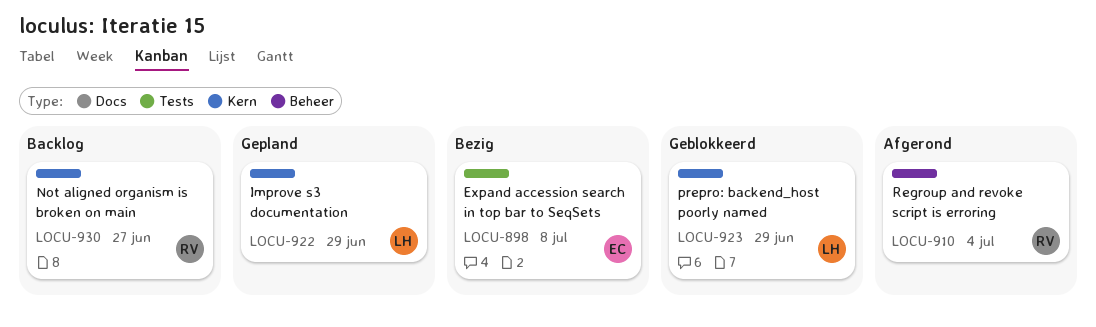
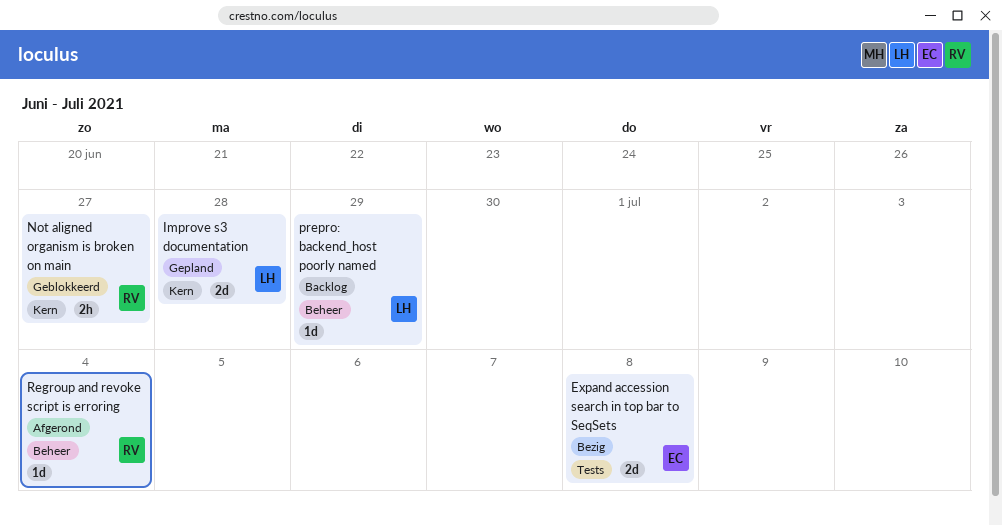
Improve s3 documentation, due: Jun 29 -> Jun 28
Not aligned organism is broken on main, status: Backlog -> Geblokkeerd
prepro: backend_host poorly named, status: Geblokkeerd -> Backlog
prepro: backend_host poorly named, label: Kern -> Beheer

